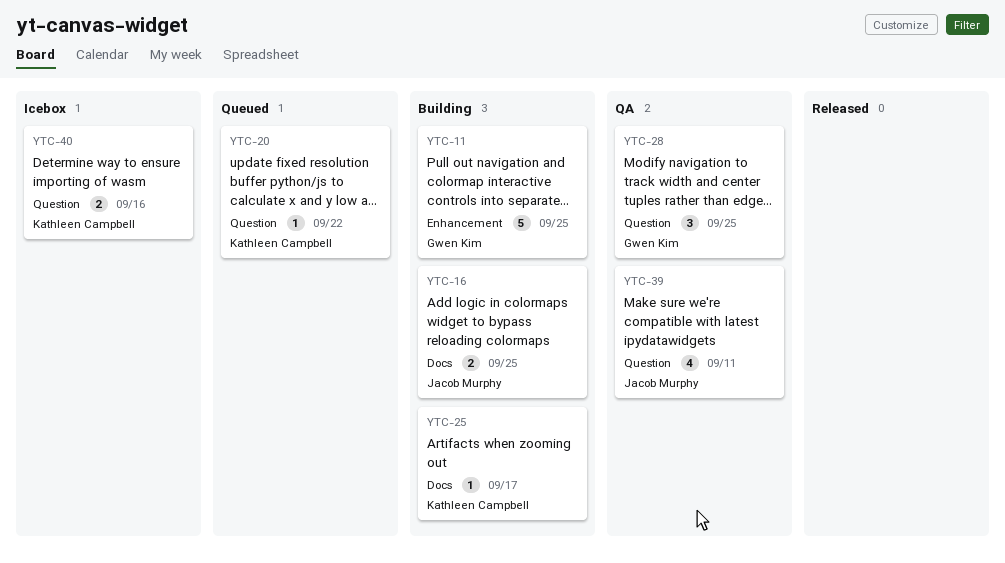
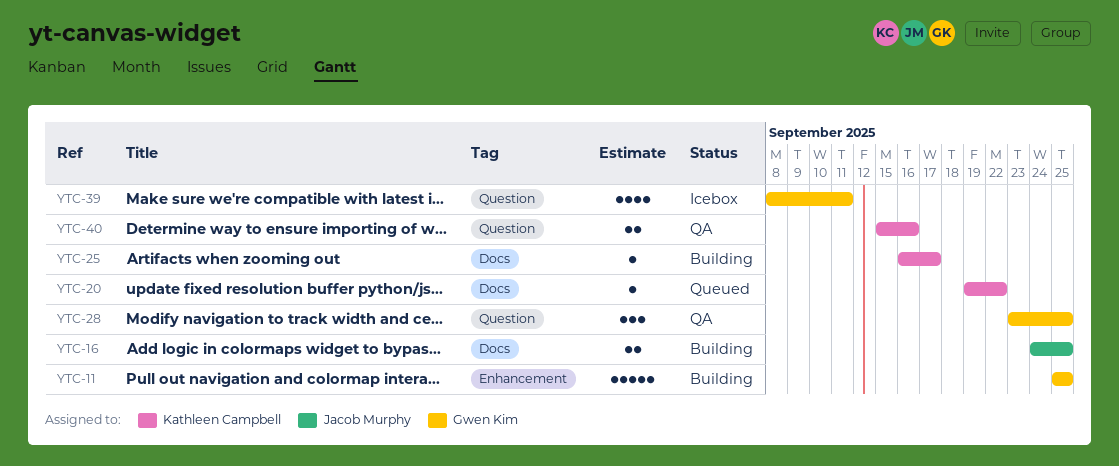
YTC-20, label: Question -> Docs
YTC-39, status: QA -> Icebox
YTC-39, owner: Jacob Murphy -> Gwen Kim
YTC-40, status: Icebox -> QA

